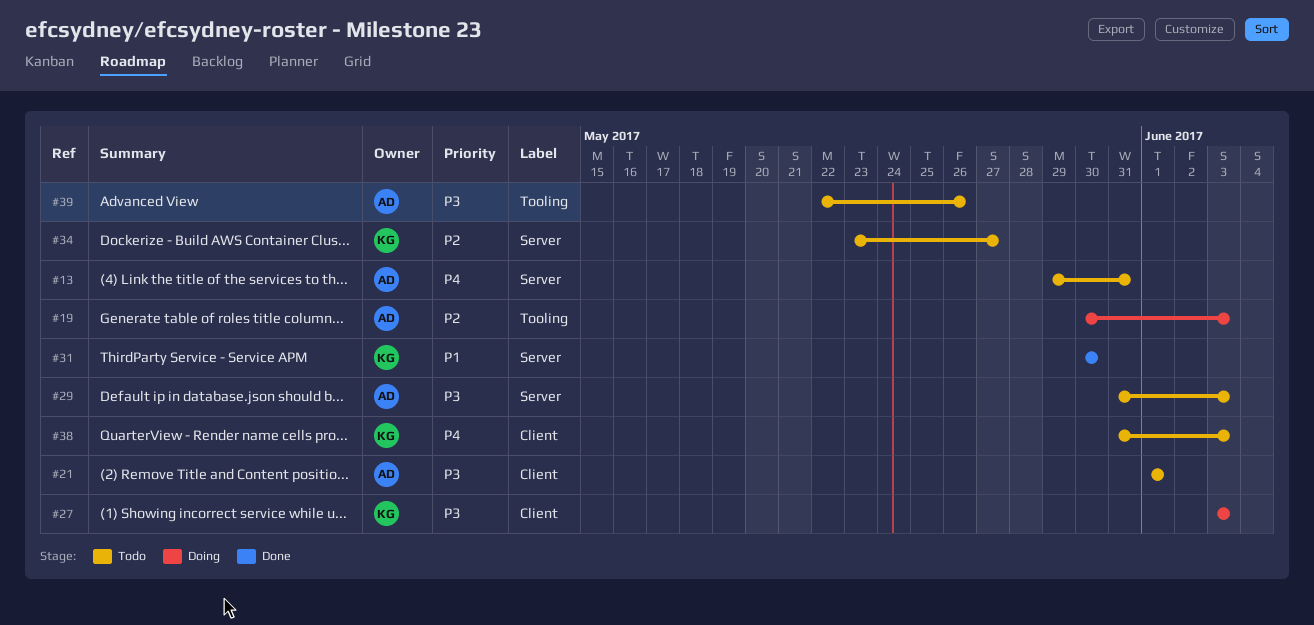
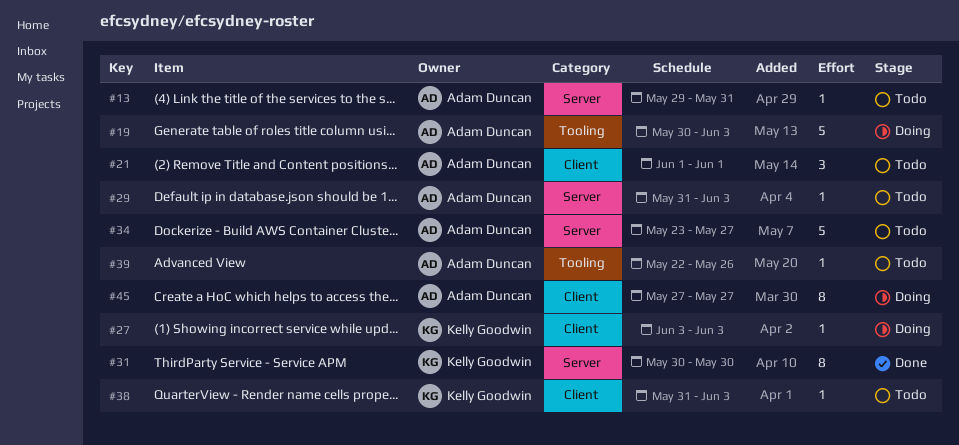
#34, owner: Kelly Goodwin -> Adam Duncan
#45: none -> present

